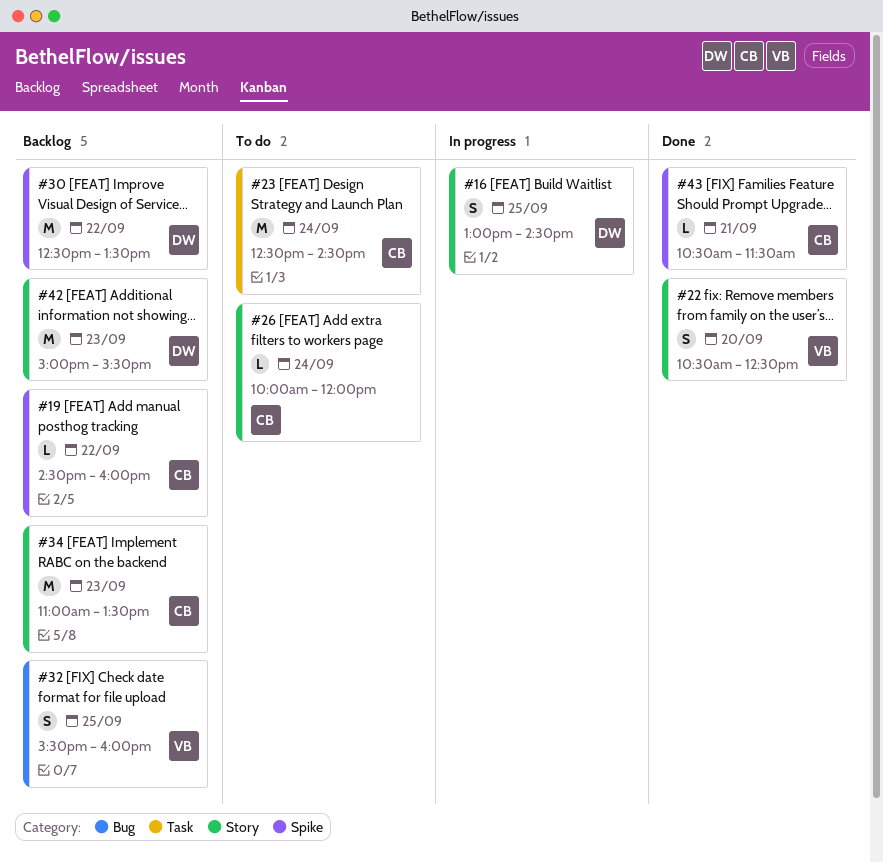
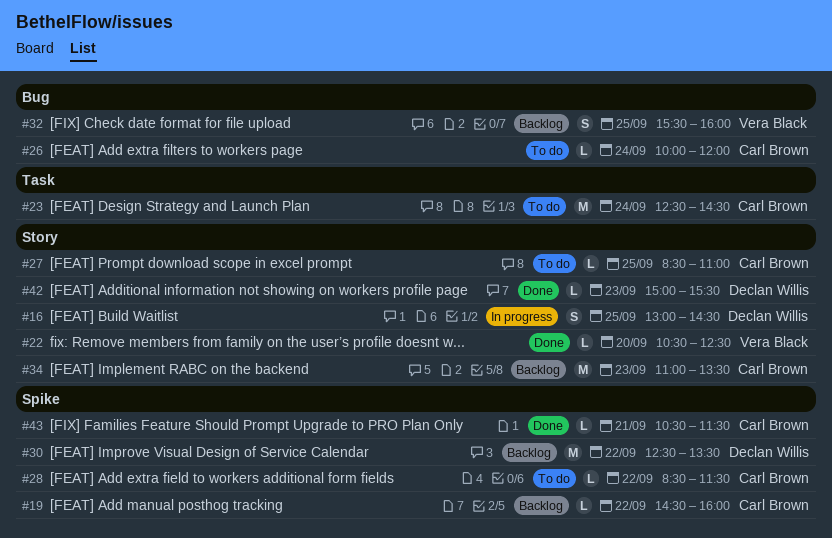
#22, estimate: S -> L
#26, label: Story -> Bug
#27: none -> present
#28: none -> present
#42, status: Backlog -> Done
#42, estimate: M -> L

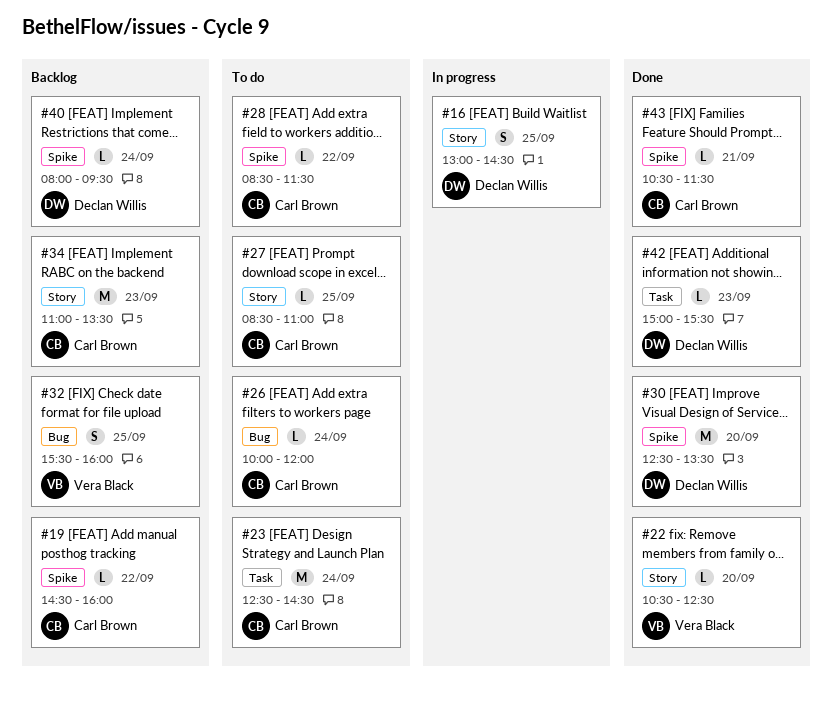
#30, status: Backlog -> Done
#30, day: Sep 22 -> Sep 20
#40: none -> present
#42, label: Story -> Task

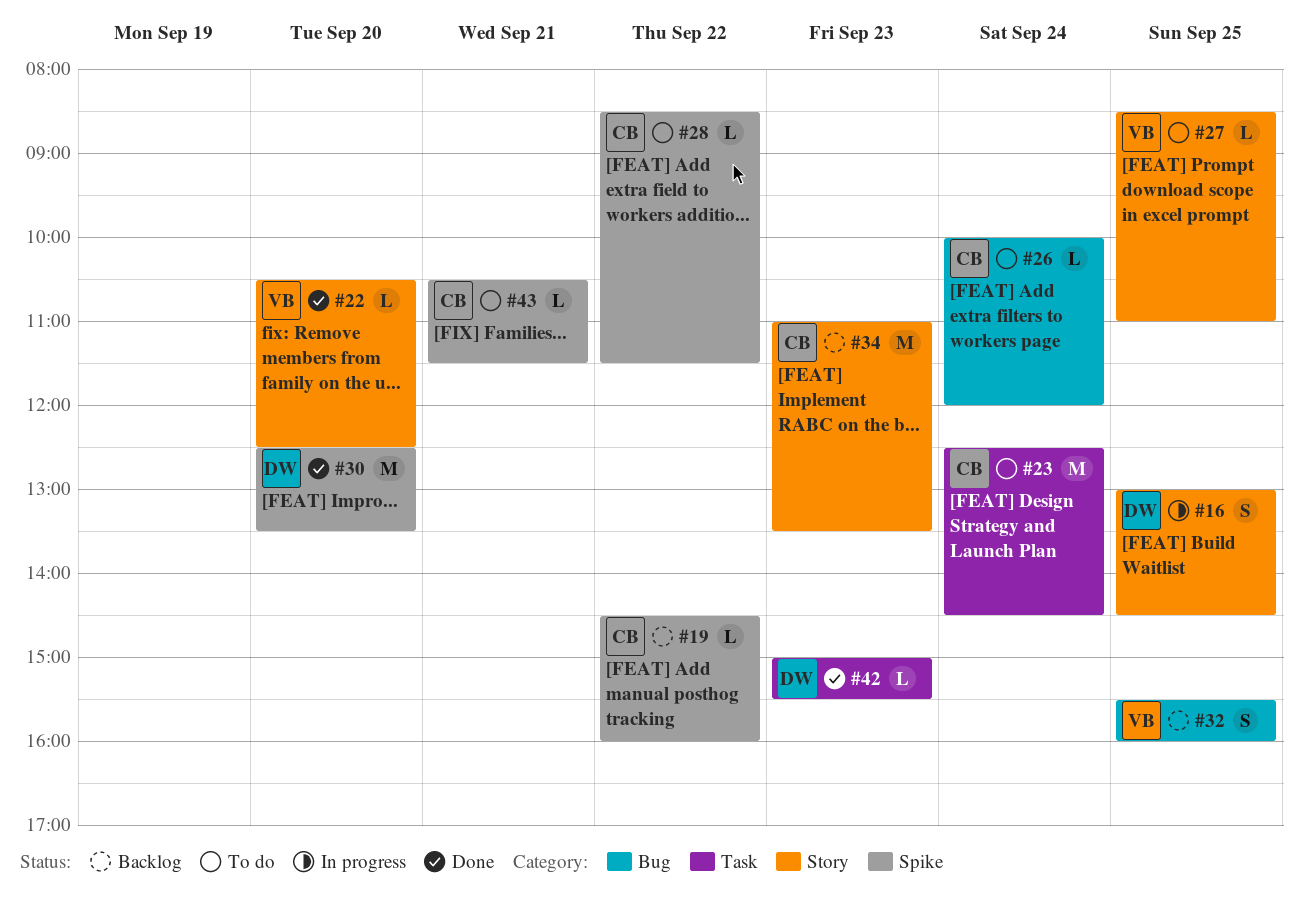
#27, owner: Carl Brown -> Vera Black
#40: present -> none
#43, status: Done -> To do

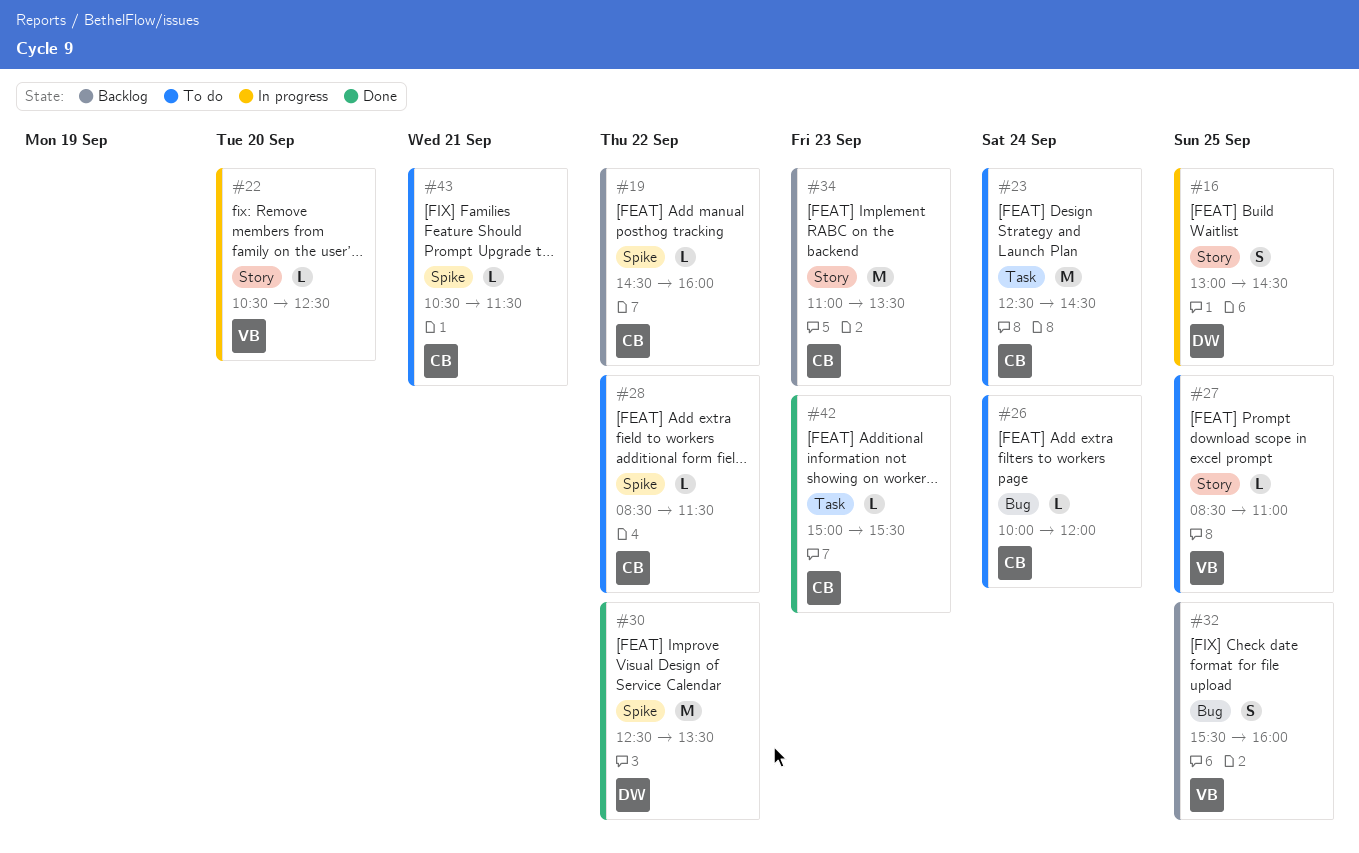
#22, status: Done -> In progress
#30, day: Sep 20 -> Sep 22
#42, owner: DW -> CB

